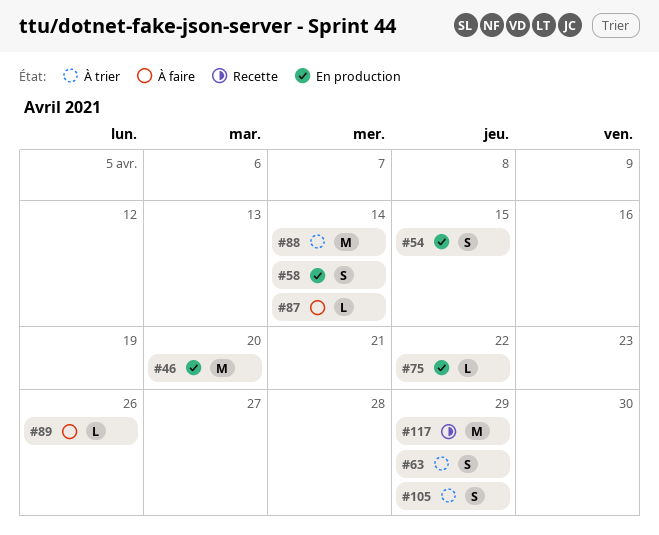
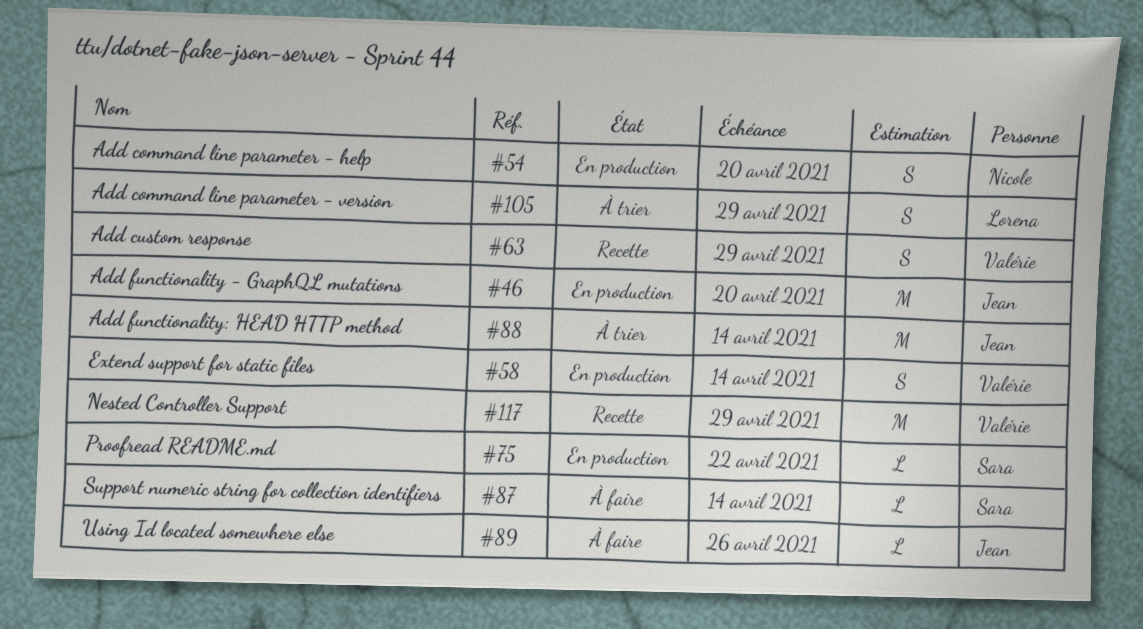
#54, due: Apr 15 -> Apr 20
#63, status: À trier -> Recette

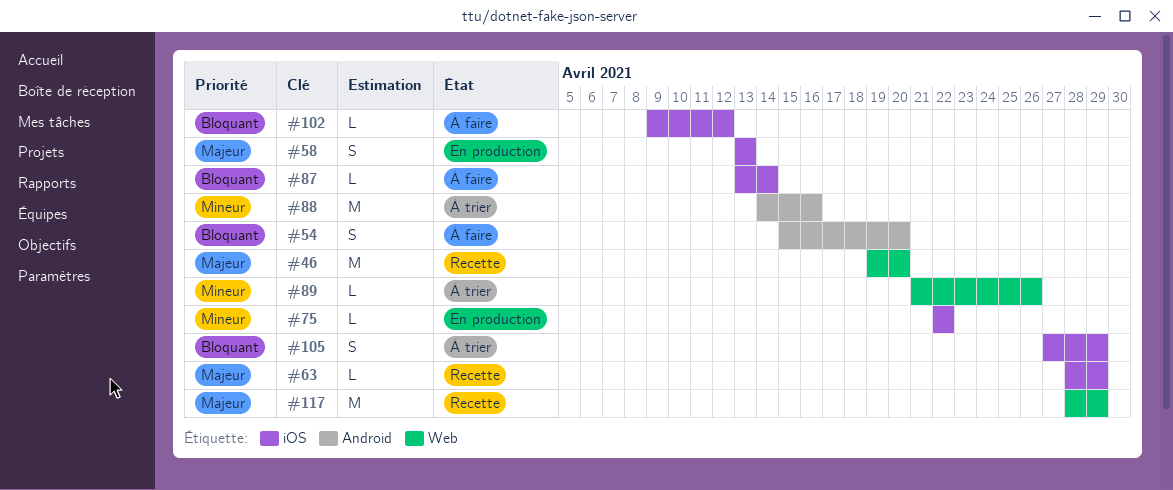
#46, status: En production -> Recette
#54, status: En production -> À faire
#58, due: Apr 14 -> Apr 13
#63, estimate: S -> L
#88, due: Apr 14 -> Apr 16
#89, status: À faire -> À trier
#102: none -> present

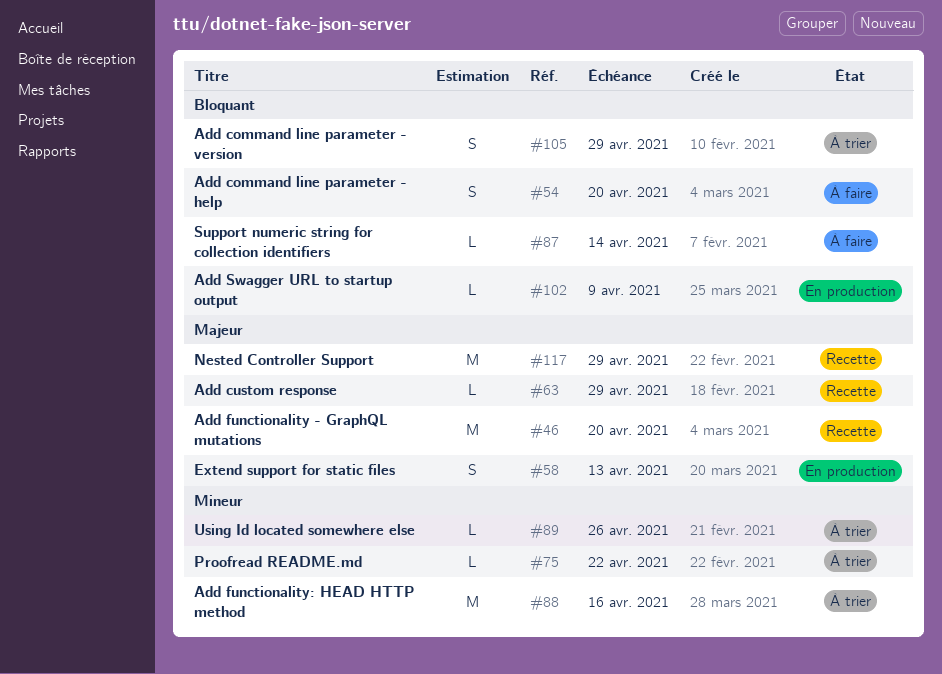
#75, status: En production -> À trier
#102, status: À faire -> En production
#102, due: Apr 12 -> Apr 9

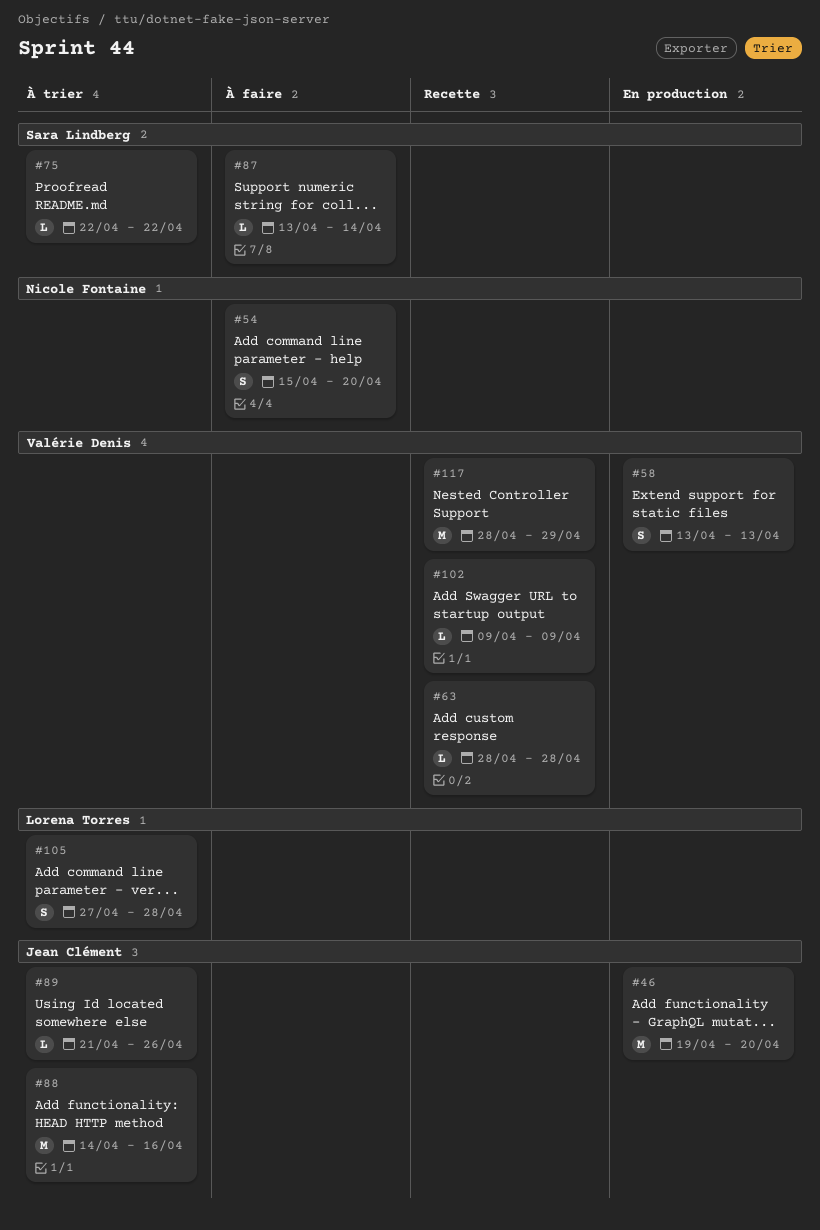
#46, status: Recette -> En production
#63, due: Apr 29 -> Apr 28
#102, status: En production -> Recette
#105, due: Apr 29 -> Apr 28

